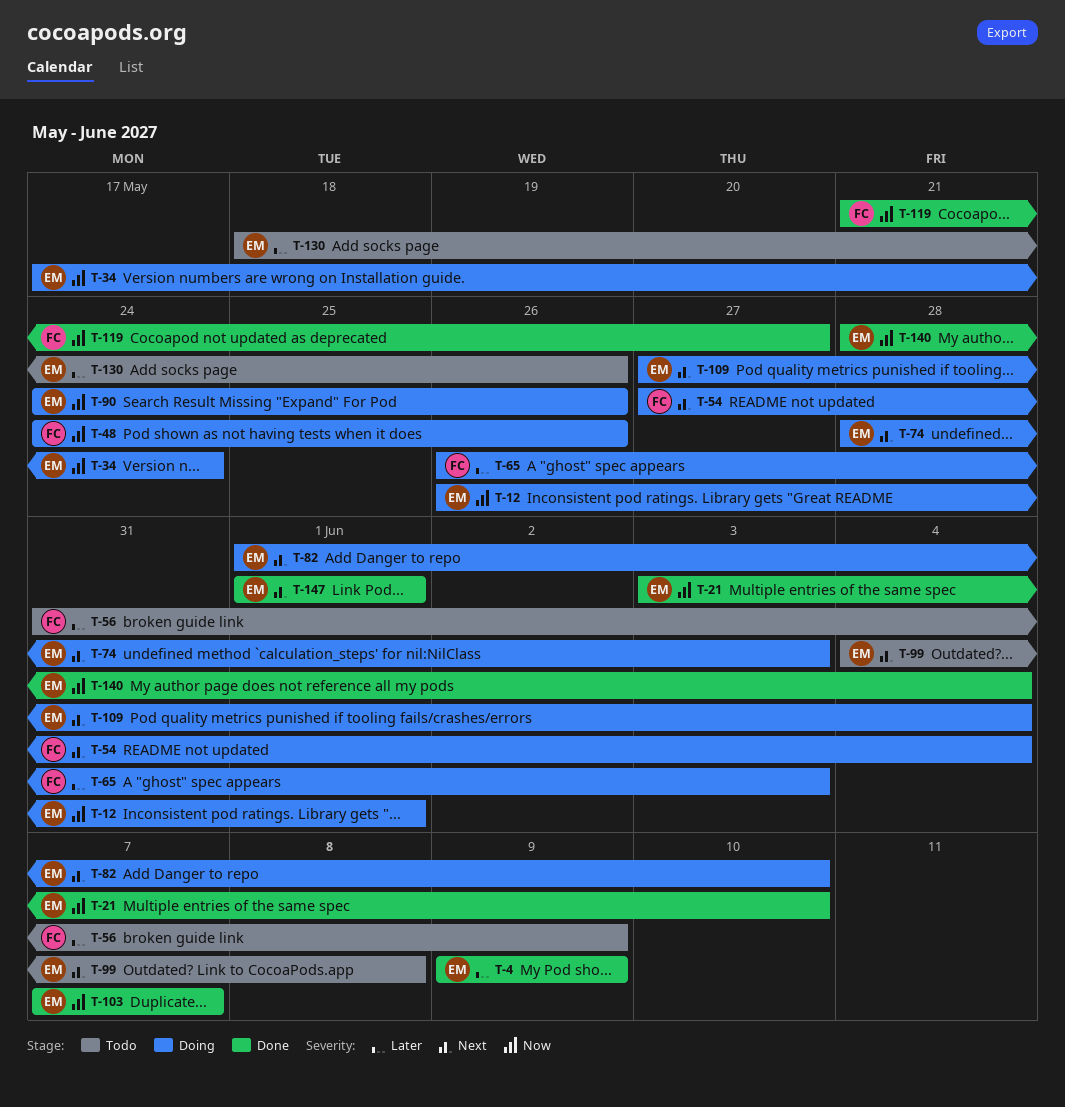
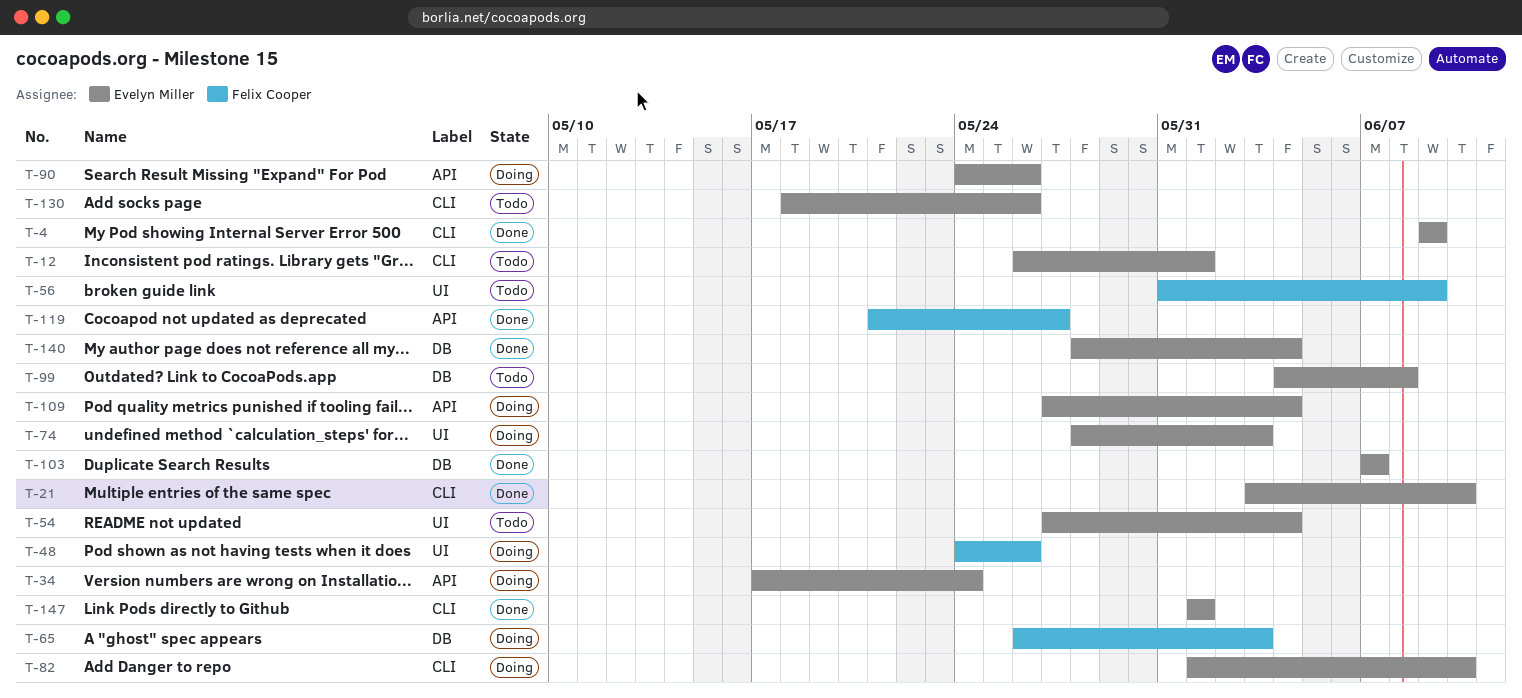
T-12, status: Doing -> Todo
T-54, status: Doing -> Todo
T-54, owner: Felix Cooper -> Evelyn Miller

